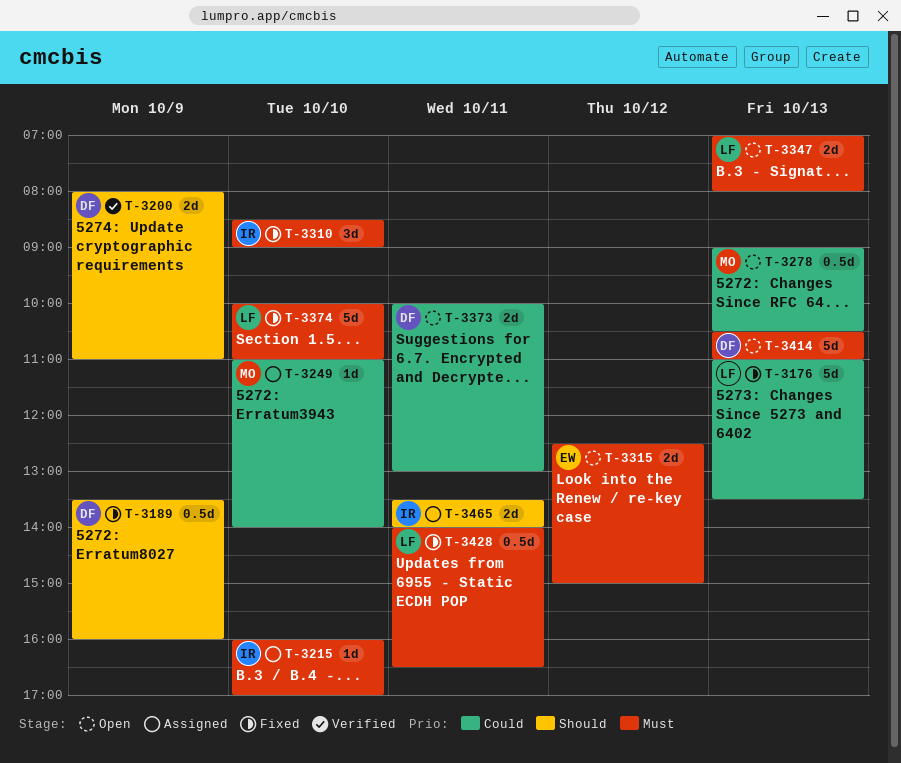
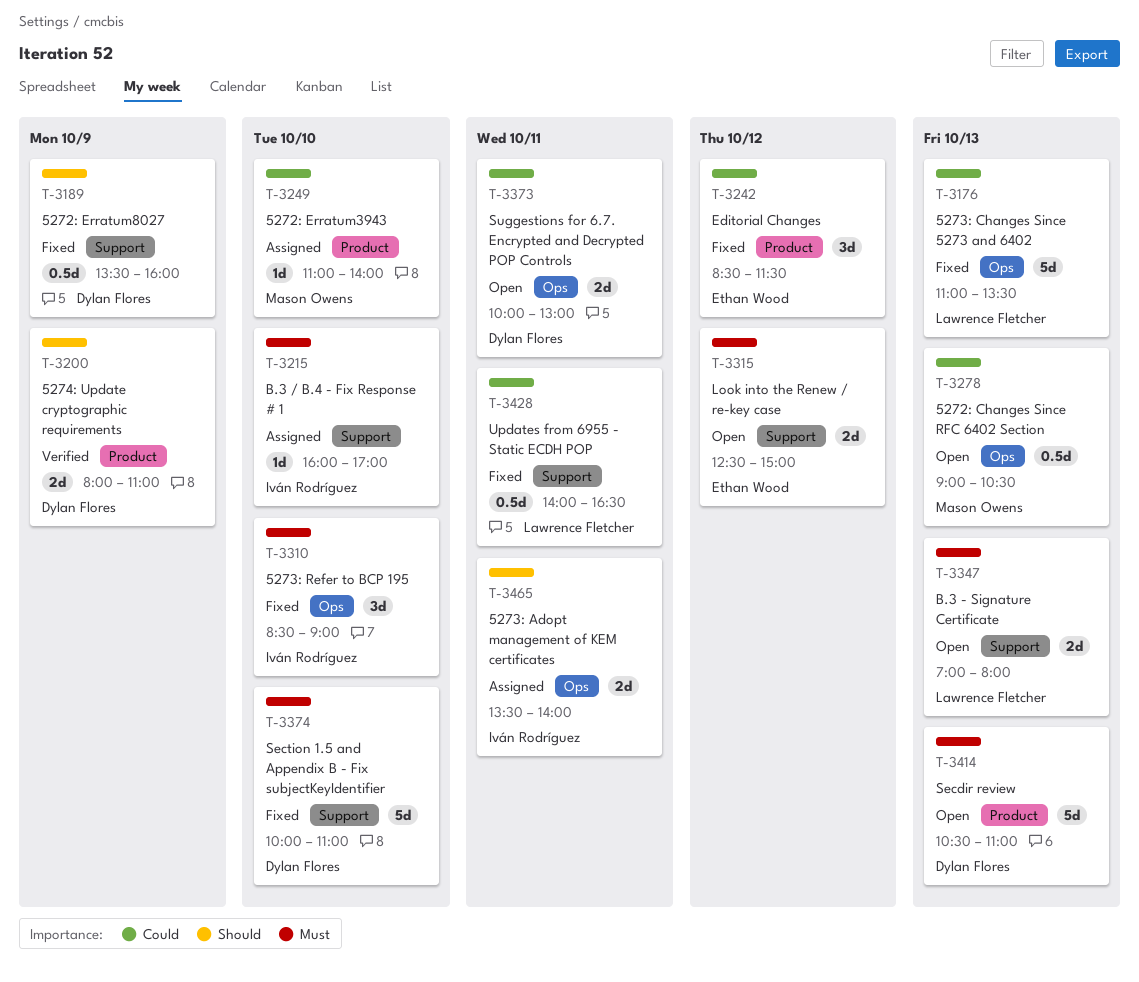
T-3242: none -> present
T-3374, owner: Lawrence Fletcher -> Dylan Flores
T-3428, priority: Must -> Could

